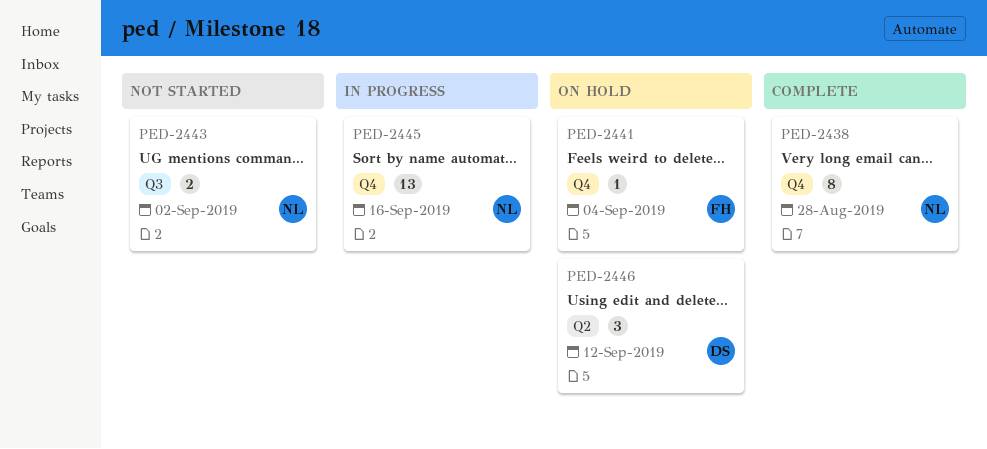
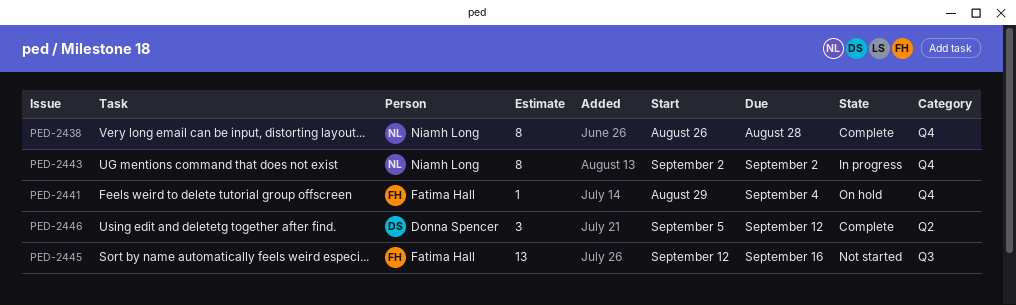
PED-2443, status: Not started -> In progress
PED-2443, label: Q3 -> Q4
PED-2443, estimate: 2 -> 8
PED-2445, status: In progress -> Not started
PED-2445, owner: Niamh Long -> Fatima Hall
PED-2445, label: Q4 -> Q3
PED-2446, status: On hold -> Complete

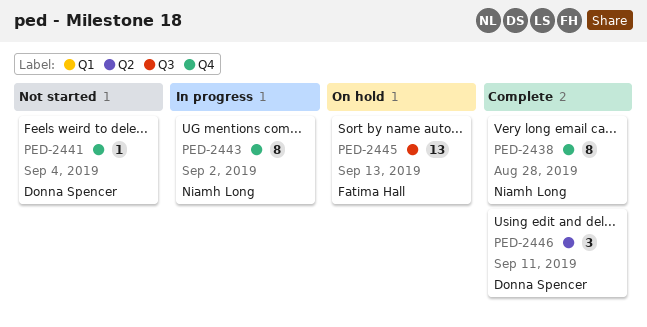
PED-2441, status: On hold -> Not started
PED-2441, owner: Fatima Hall -> Donna Spencer
PED-2445, status: Not started -> On hold
PED-2445, due: Sep 16 -> Sep 13
PED-2446, due: Sep 12 -> Sep 11

